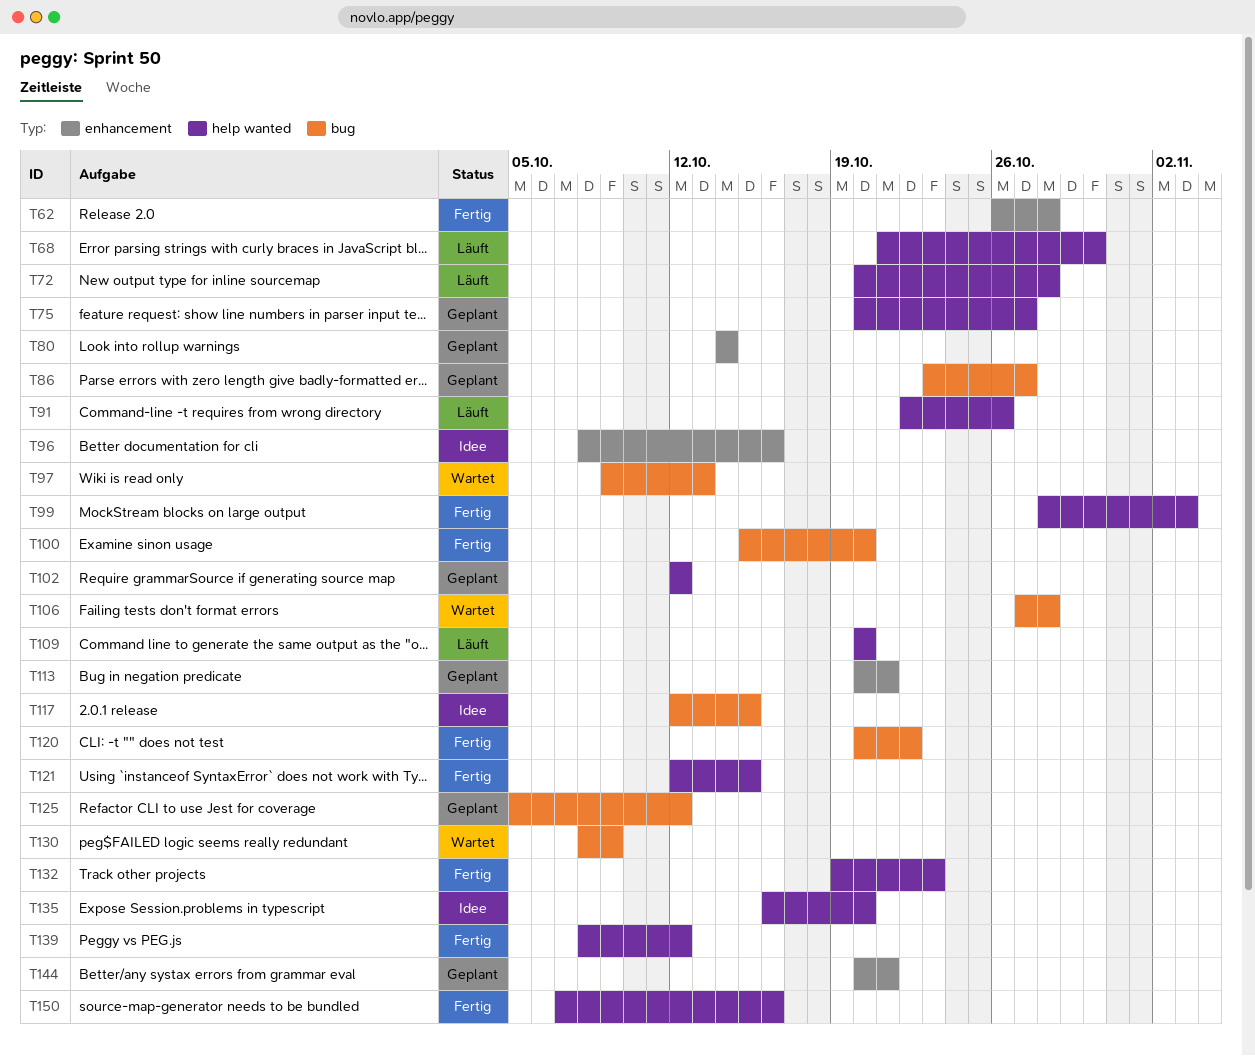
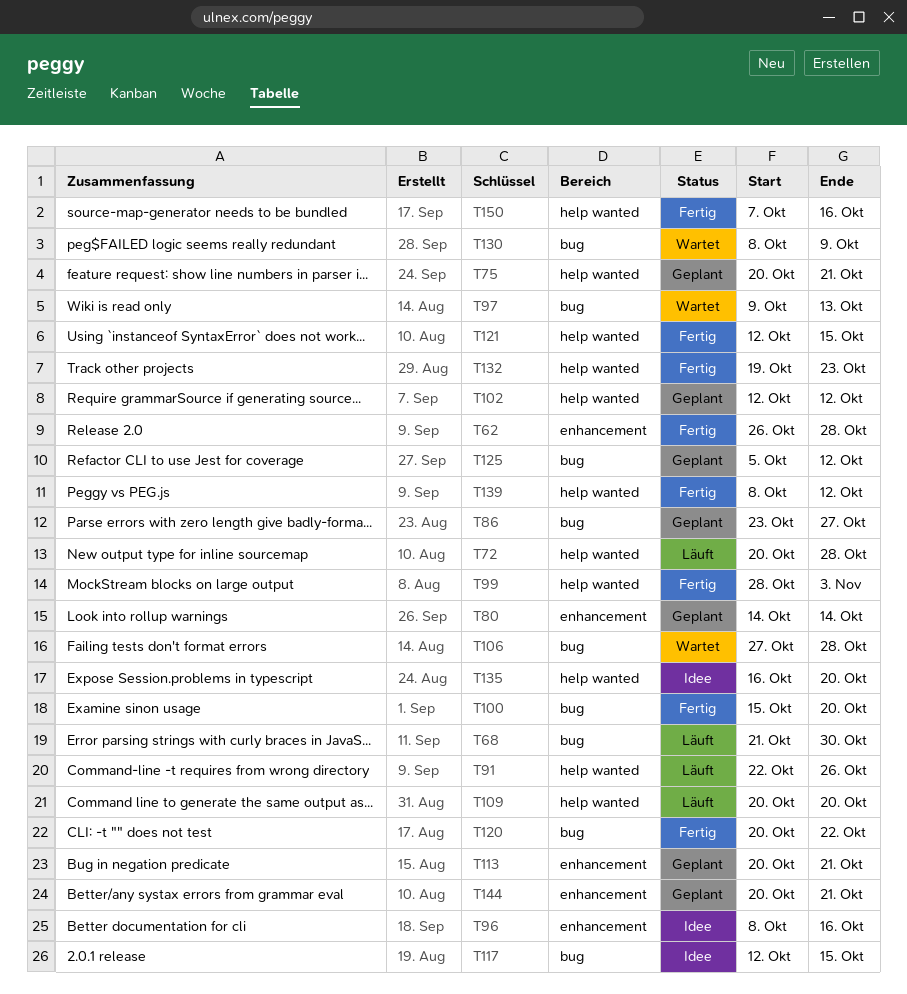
T68, label: help wanted -> bug
T75, due: Oct 27 -> Oct 21

